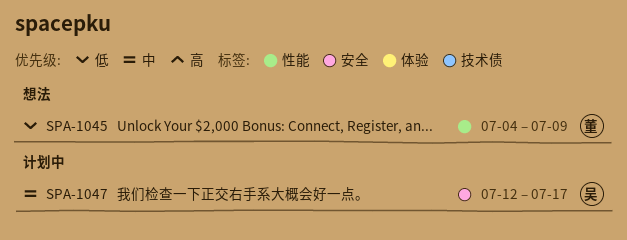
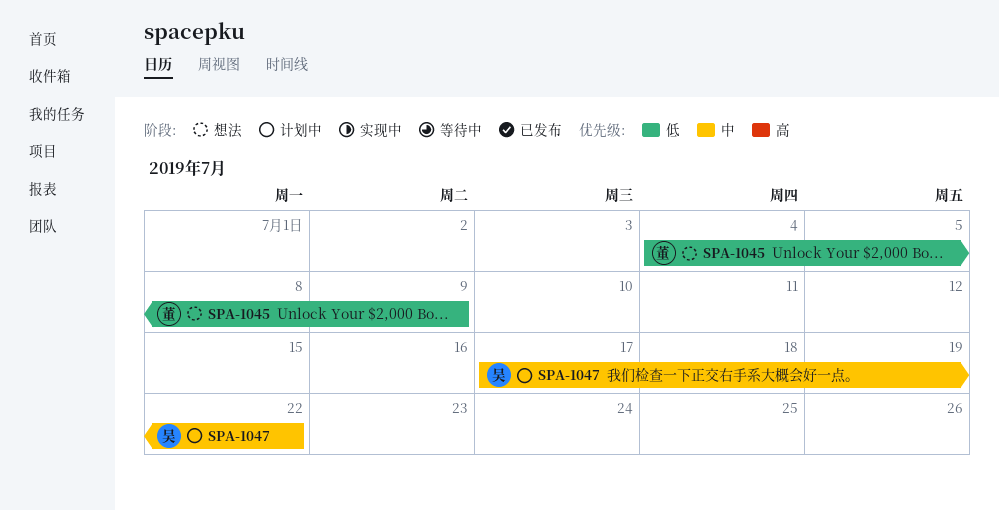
SPA-1047, start: Jul 12 -> Jul 17
SPA-1047, due: Jul 17 -> Jul 22

